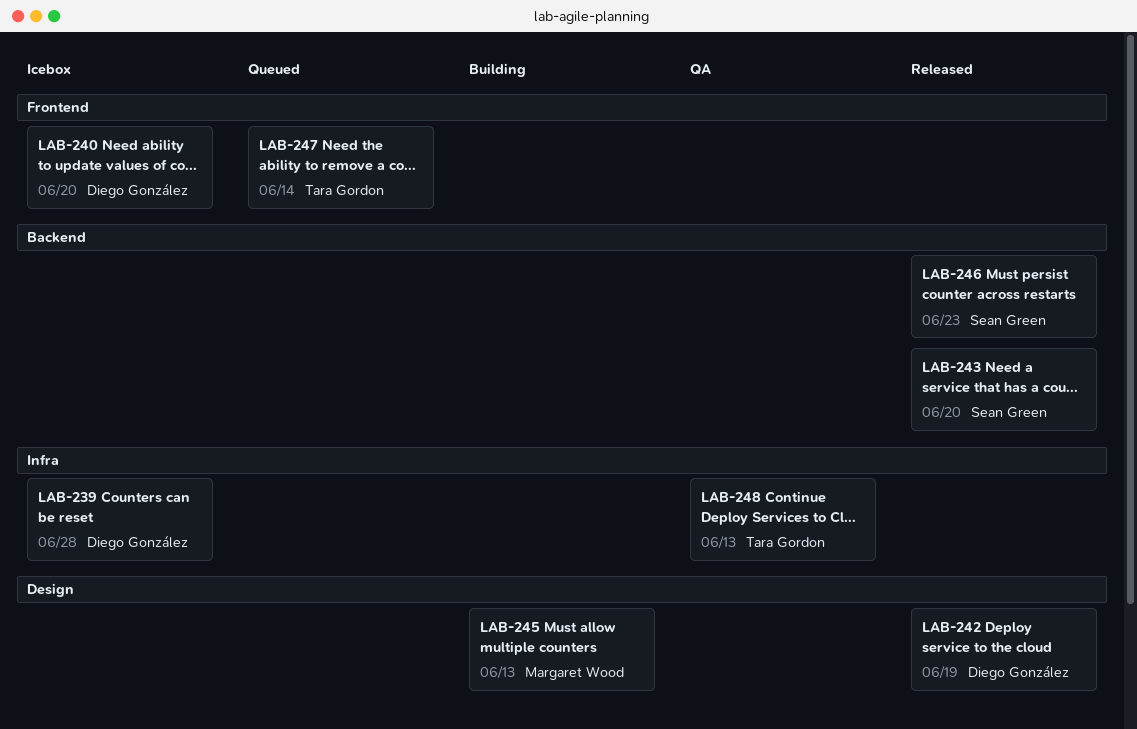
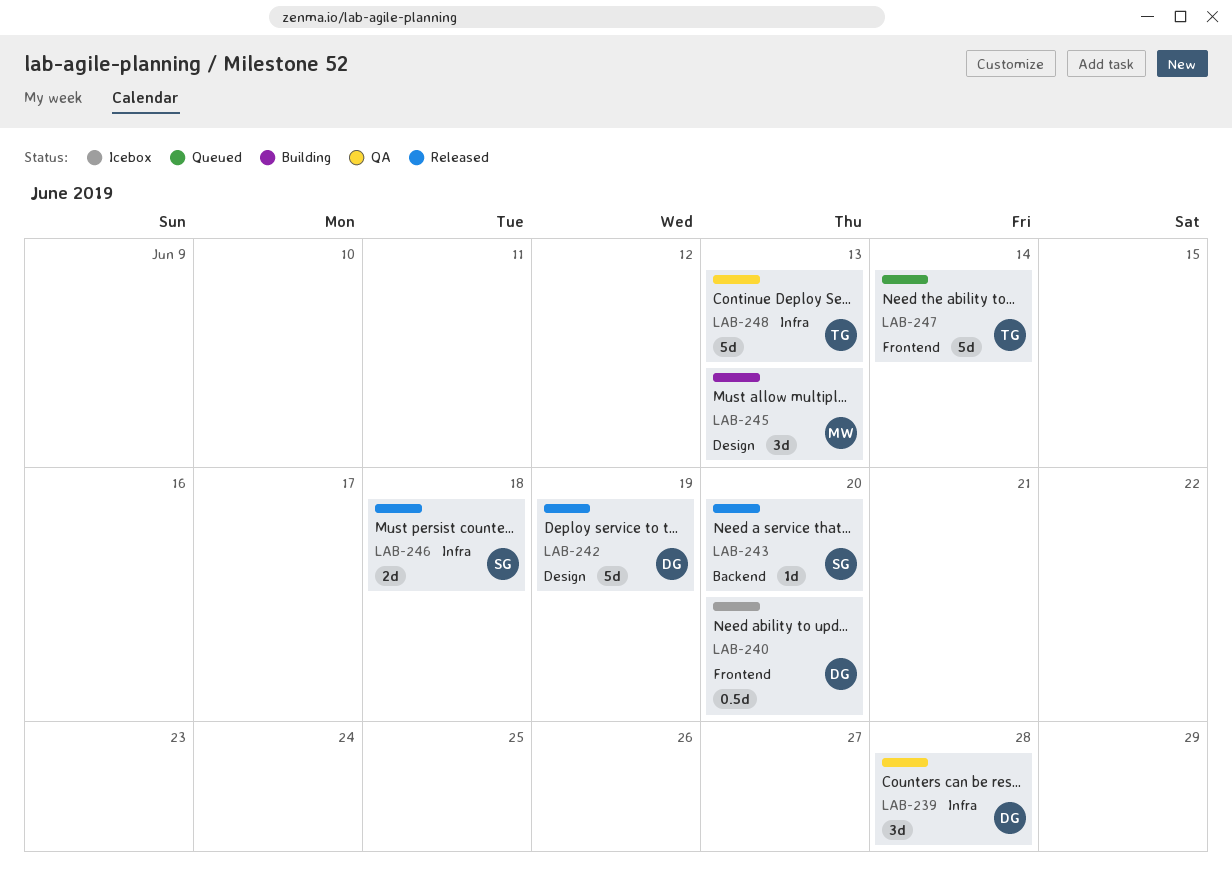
LAB-239, status: Icebox -> QA
LAB-246, label: Backend -> Infra
LAB-246, due: Jun 23 -> Jun 18

